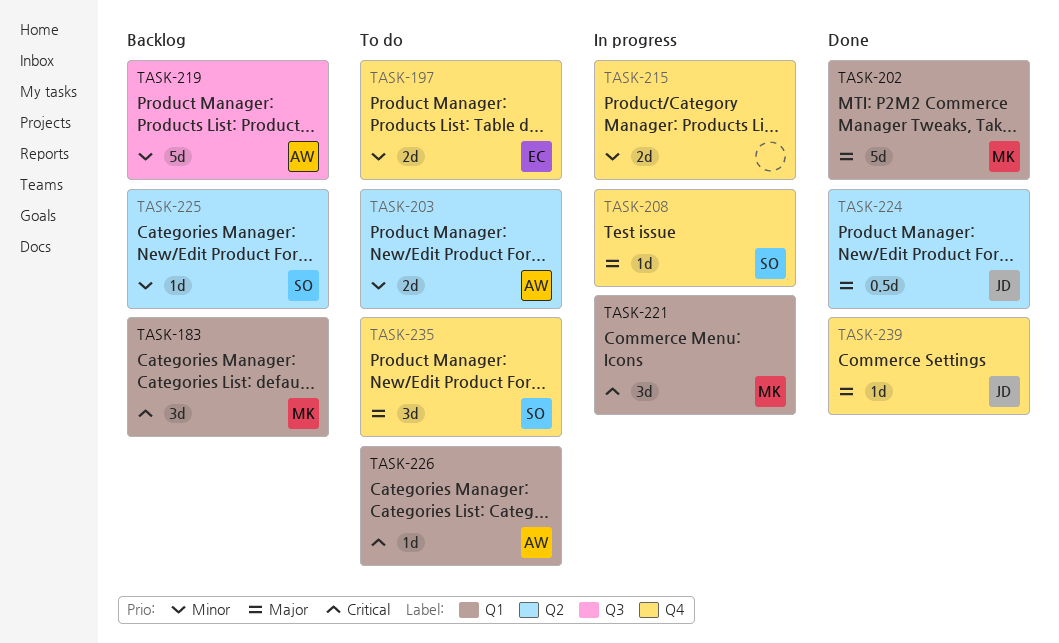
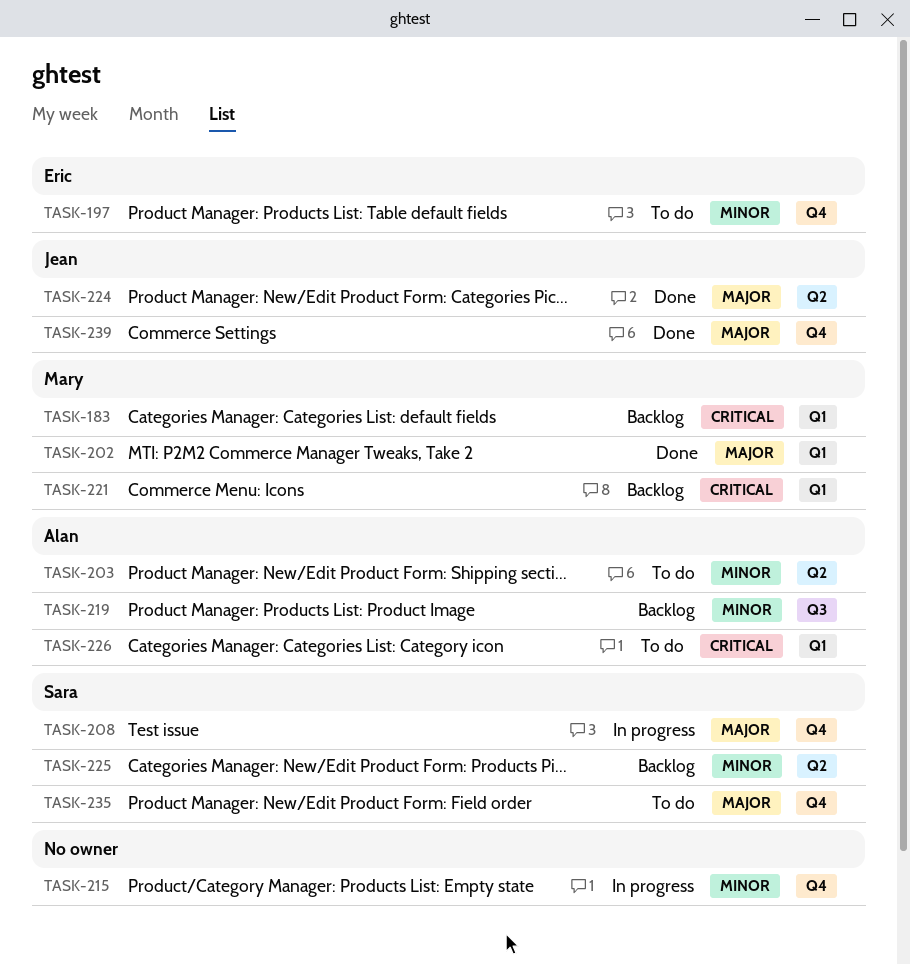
TASK-221, status: In progress -> Backlog

